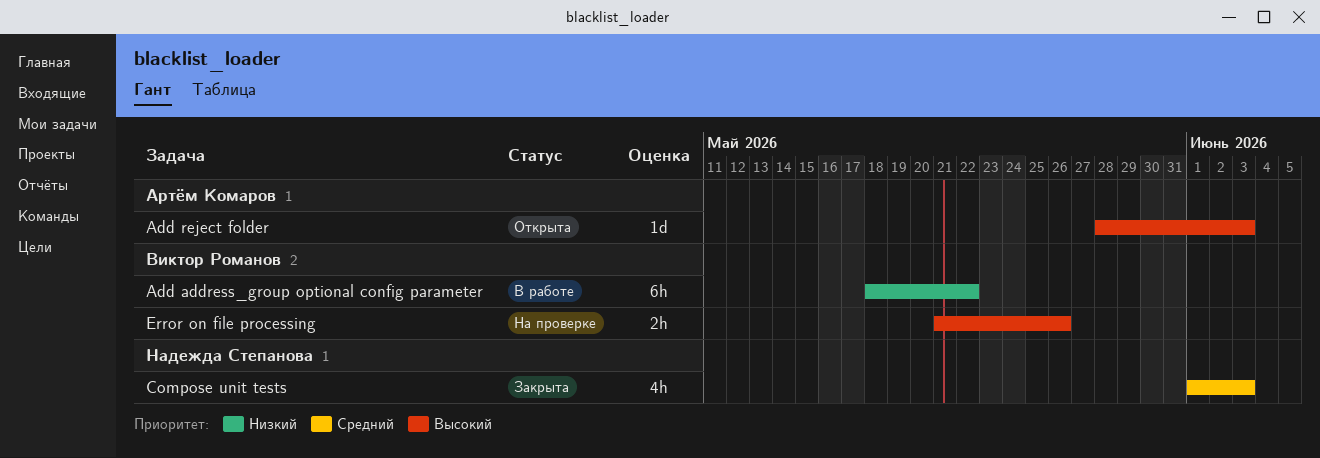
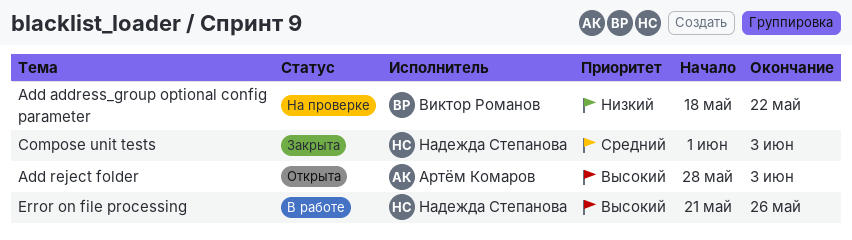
Add address_group optional config parameter, status: В работе -> На проверке
Error on file processing, status: На проверке -> В работе
Error on file processing, owner: Виктор Романов -> Надежда Степанова

